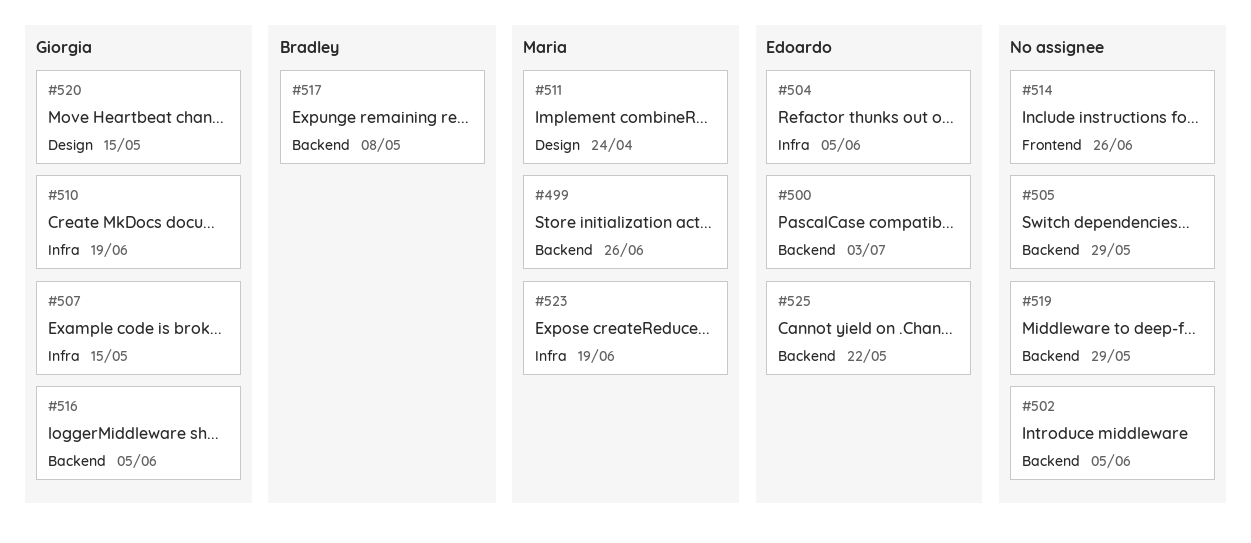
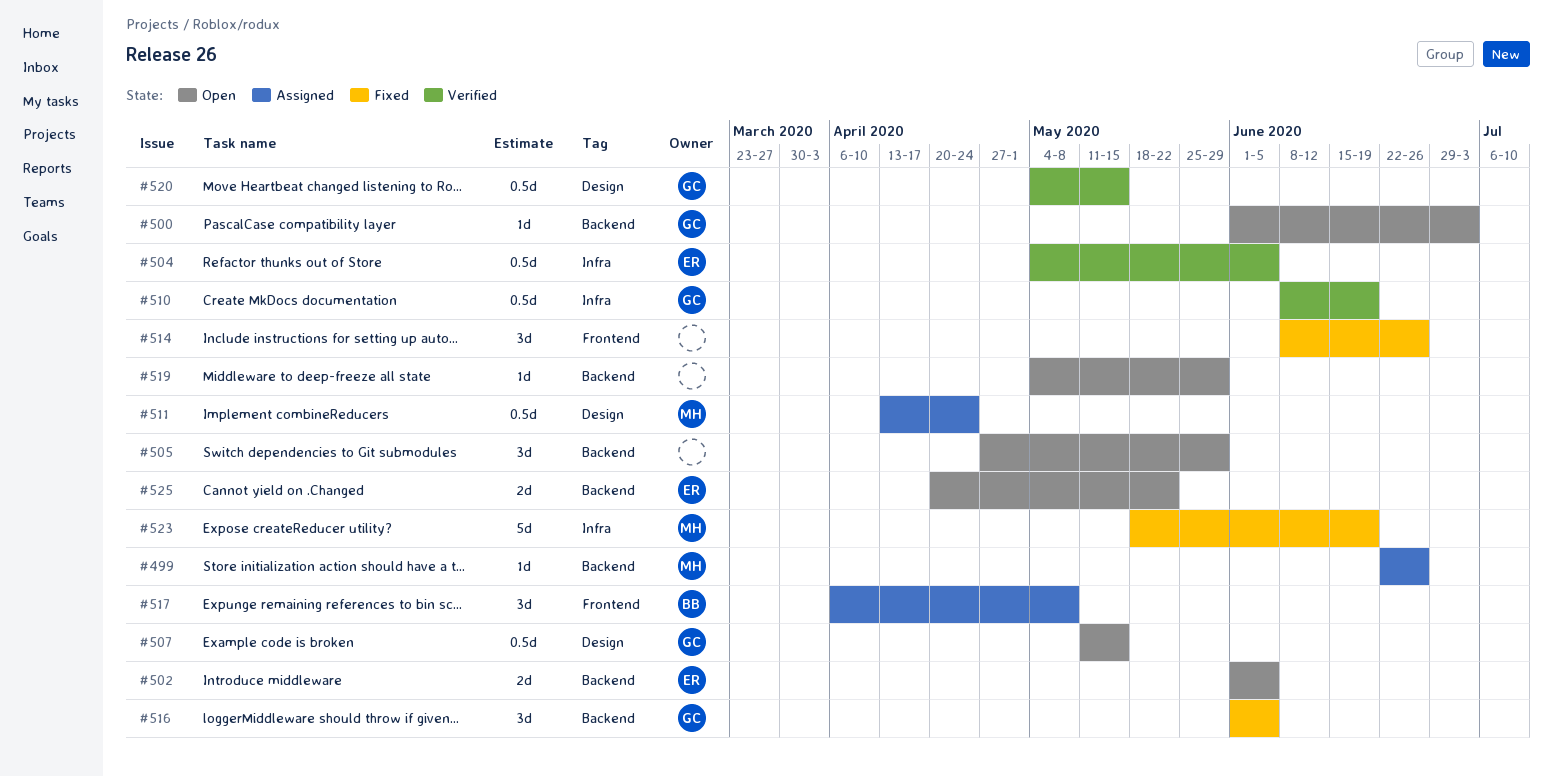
#500, owner: Edoardo -> Giorgia
#502, owner: none -> Edoardo
#507, label: Infra -> Design
#517, label: Backend -> Frontend

